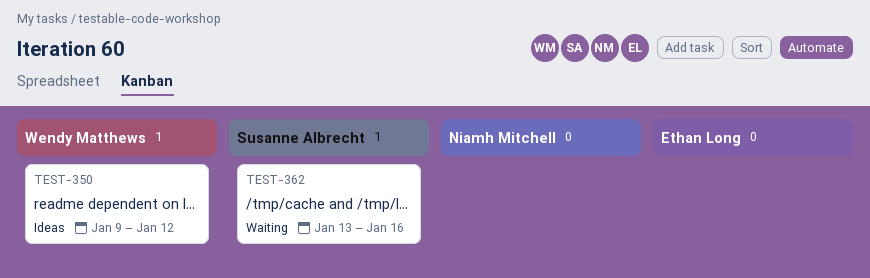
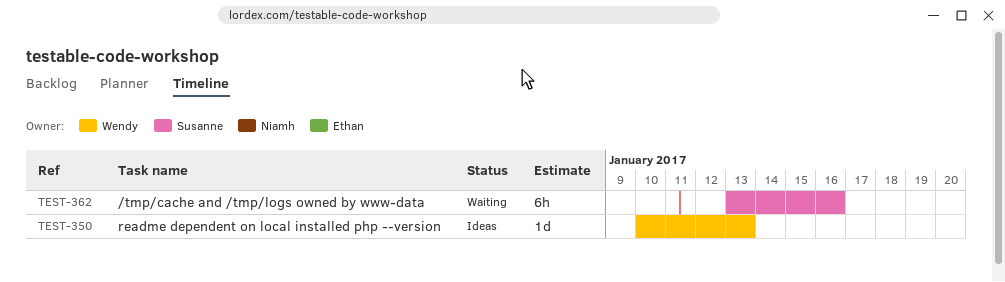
TEST-350, start: Jan 9 -> Jan 10
TEST-350, due: Jan 12 -> Jan 13

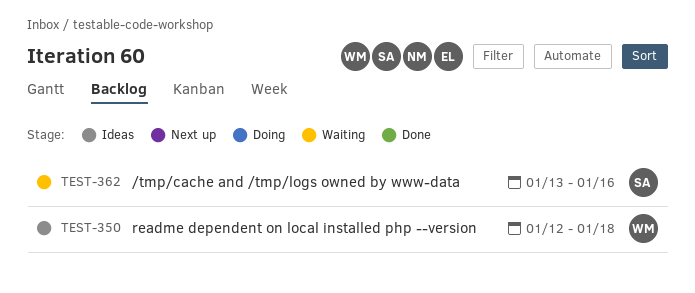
TEST-350, start: Jan 10 -> Jan 12
TEST-350, due: Jan 13 -> Jan 18

